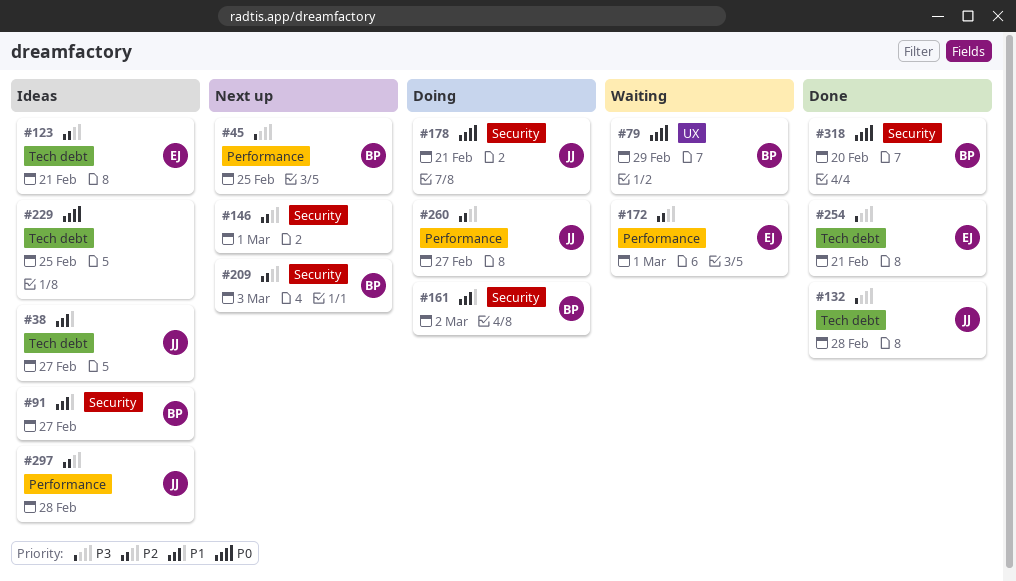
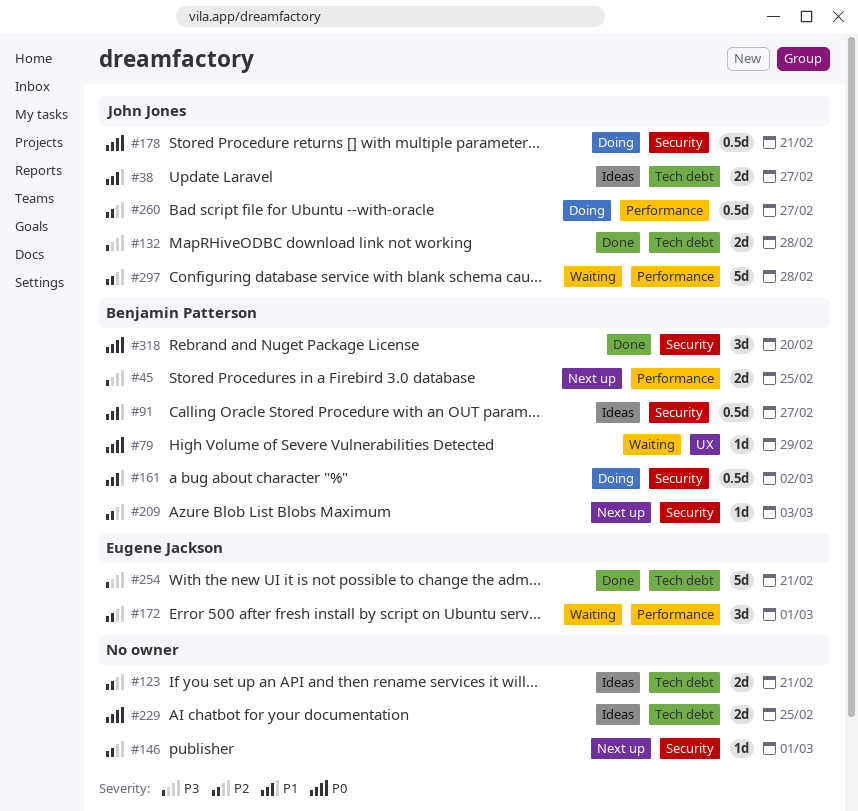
#123, owner: Eugene Jackson -> none
#297, status: Ideas -> Waiting

